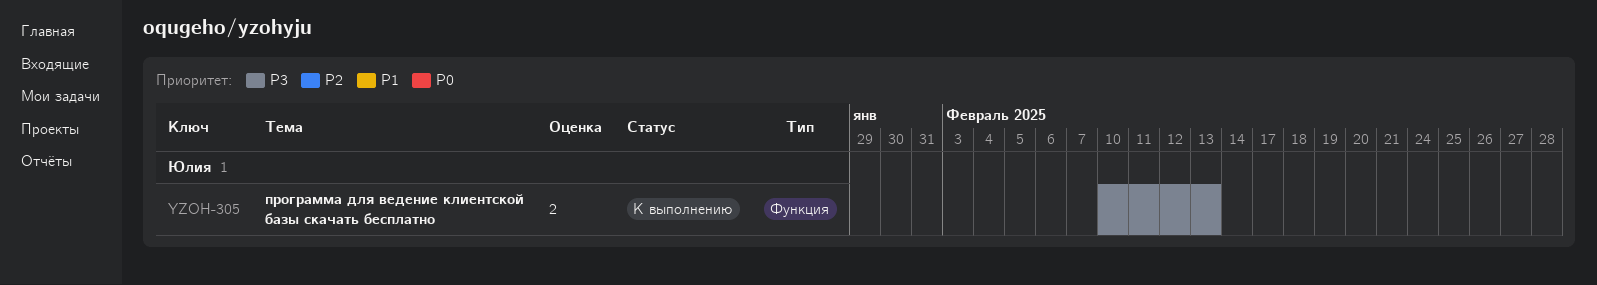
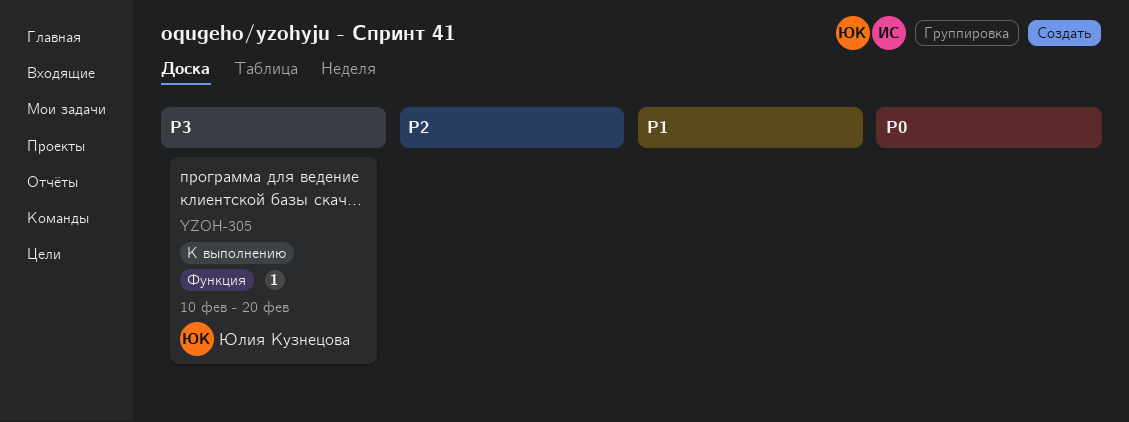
YZOH-305, estimate: 2 -> 1
YZOH-305, due: Feb 13 -> Feb 20

